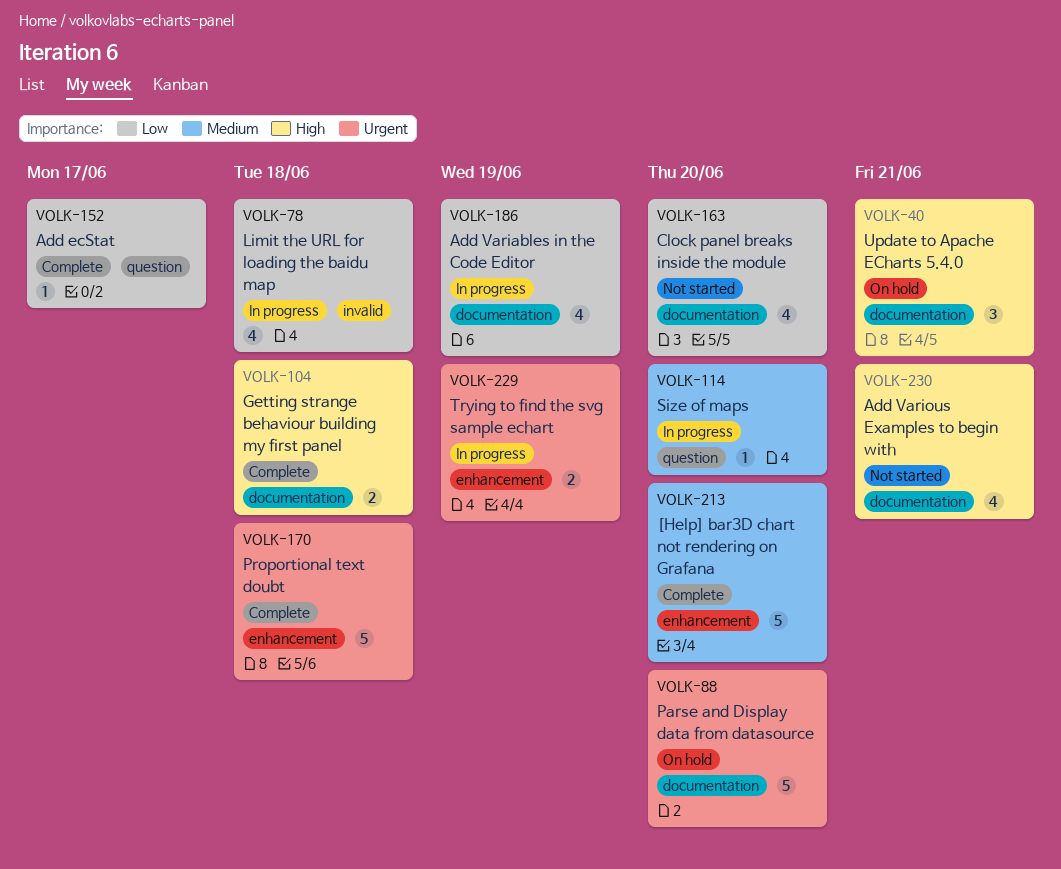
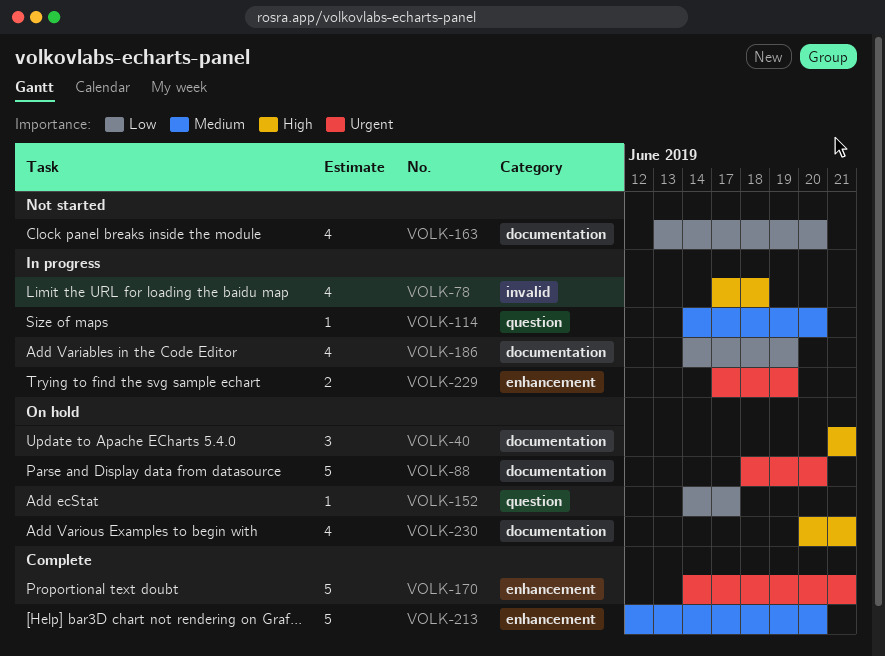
VOLK-78, priority: Low -> High
VOLK-104: present -> none
VOLK-152, status: Complete -> On hold
VOLK-170, due: Jun 18 -> Jun 21
VOLK-230, status: Not started -> On hold

